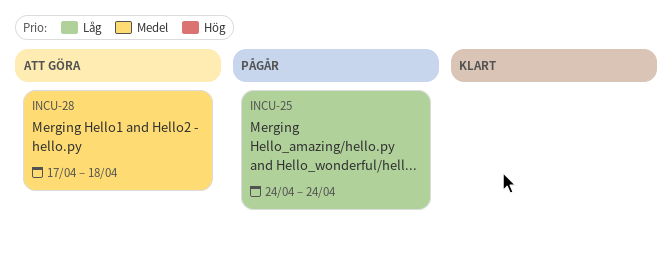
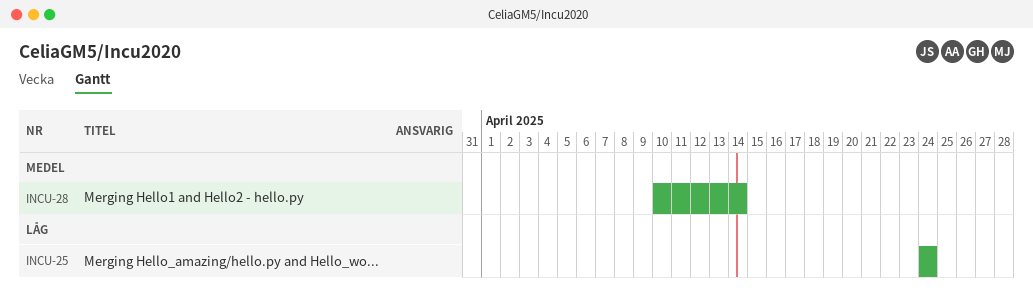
INCU-28, start: Apr 17 -> Apr 10
INCU-28, due: Apr 18 -> Apr 14

